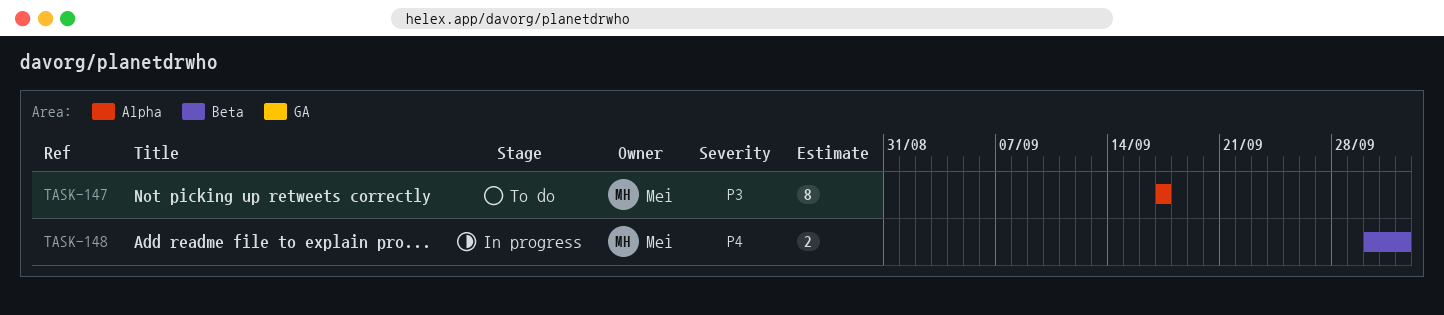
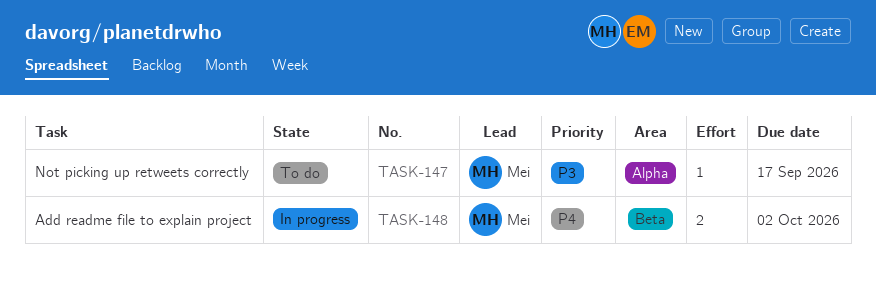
TASK-147, estimate: 8 -> 1

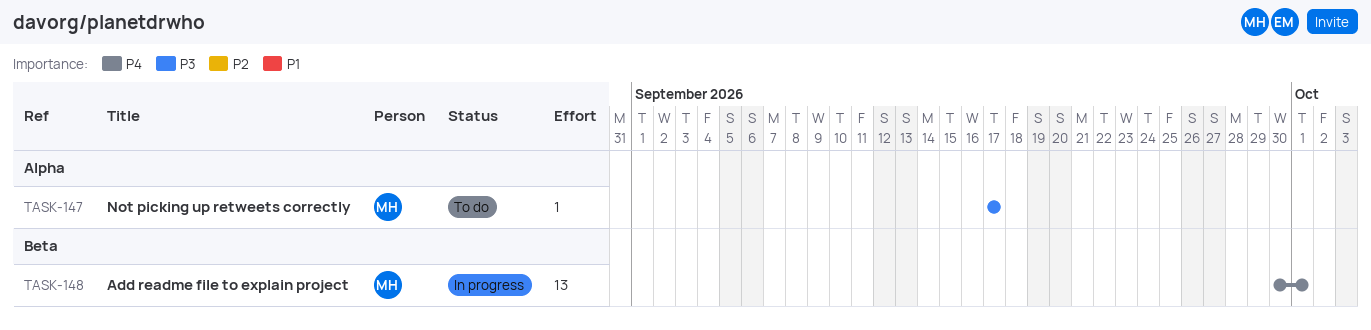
TASK-148, estimate: 2 -> 13
TASK-148, due: Oct 2 -> Oct 1

